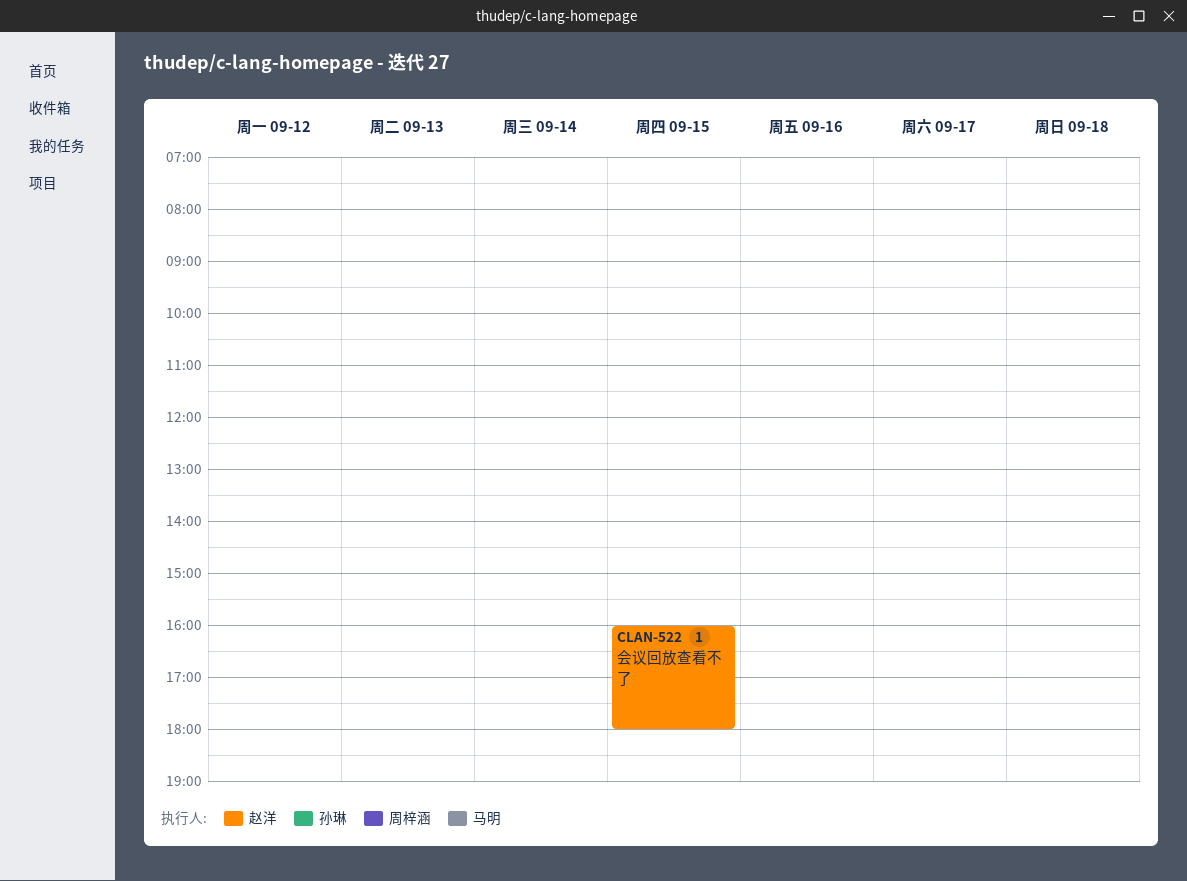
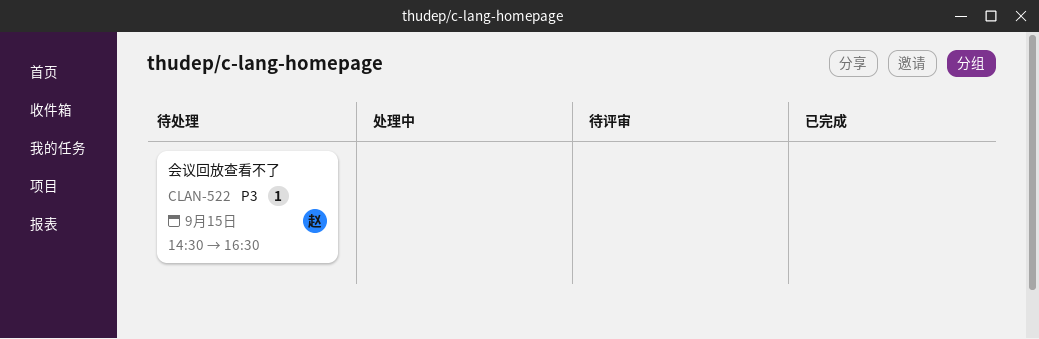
CLAN-522, begins: 16:00 -> 14:30
CLAN-522, ends: 18:00 -> 16:30

